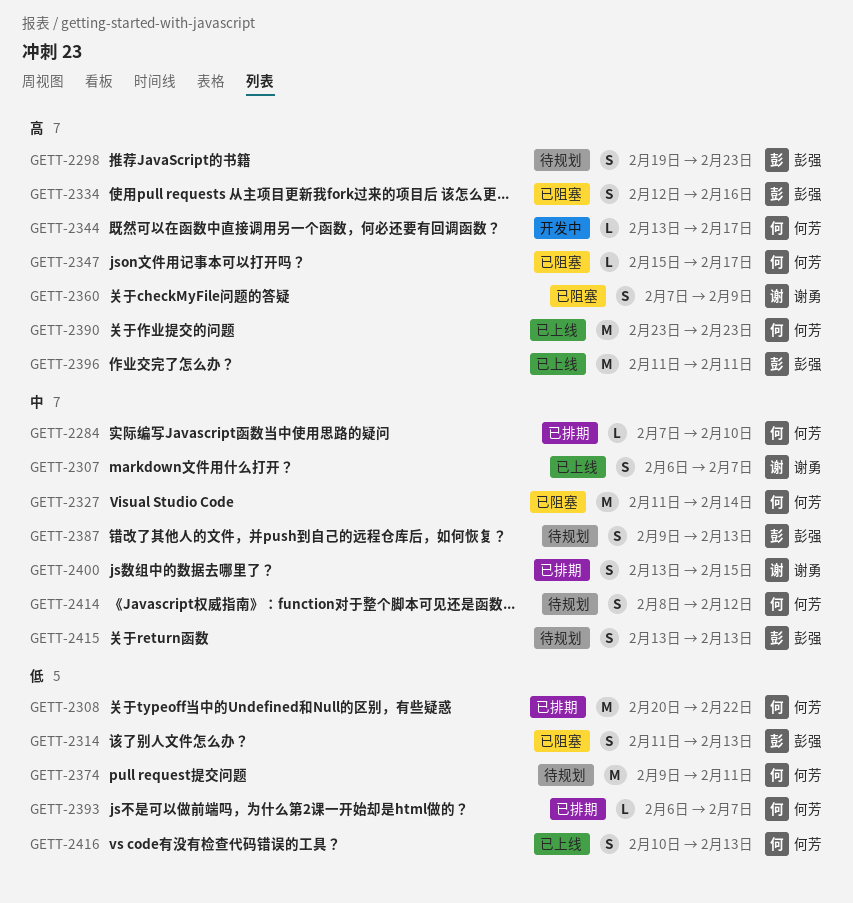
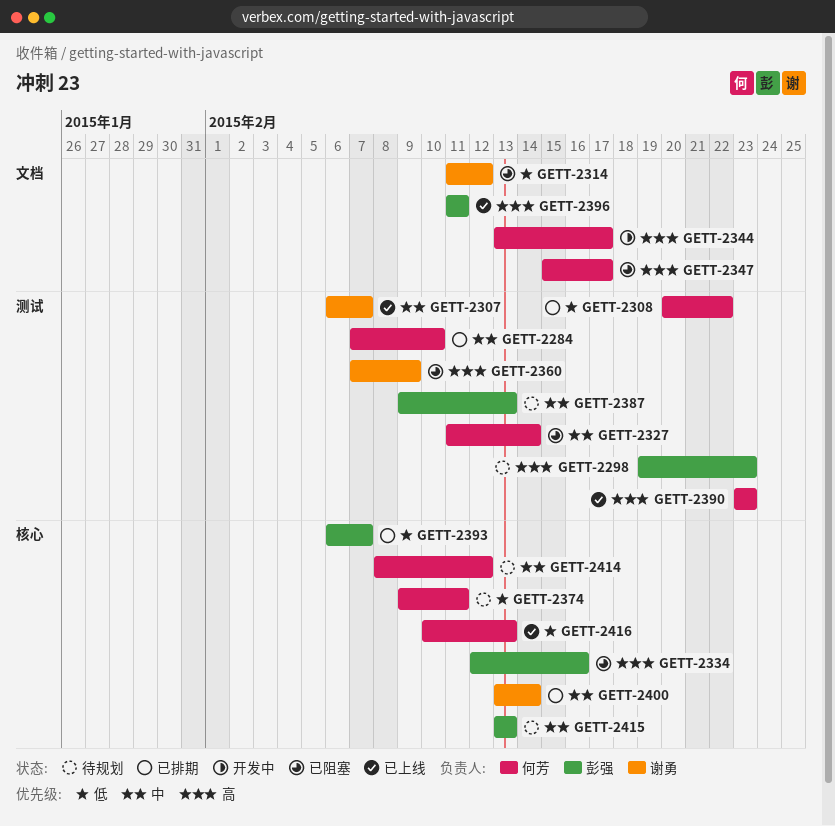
GETT-2314, owner: 彭强 -> 谢勇
GETT-2314, due: Feb 13 -> Feb 12
GETT-2393, owner: 何芳 -> 彭强
GETT-2400, due: Feb 15 -> Feb 14

